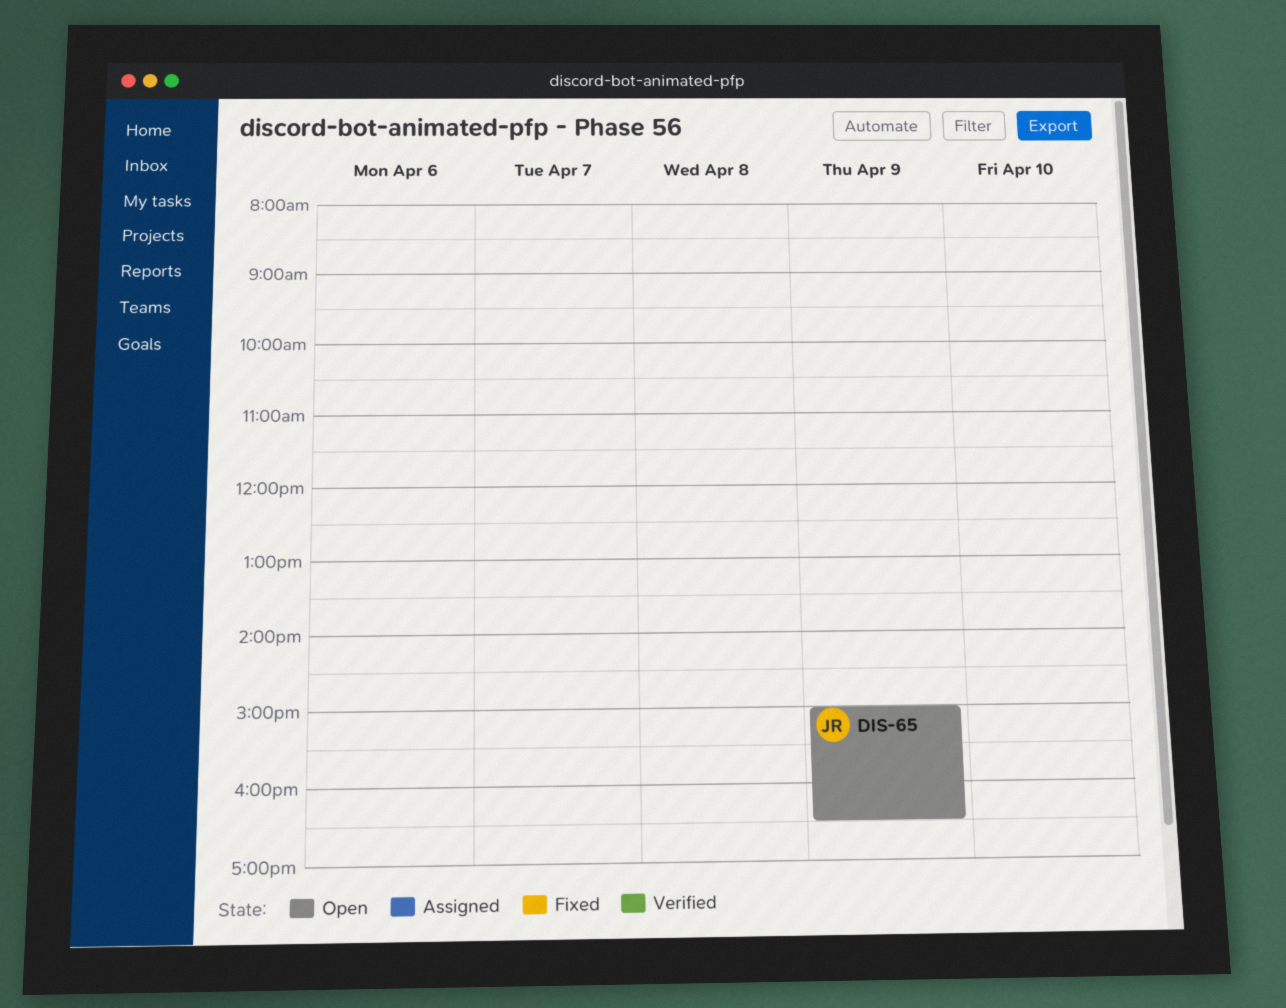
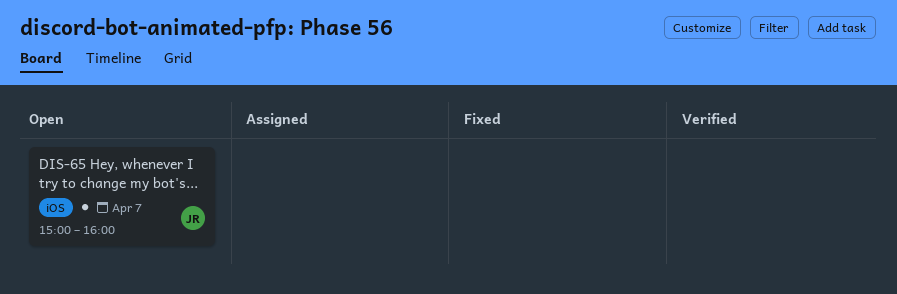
DIS-65, day: Apr 9 -> Apr 7
DIS-65, ends: 16:30 -> 16:00

